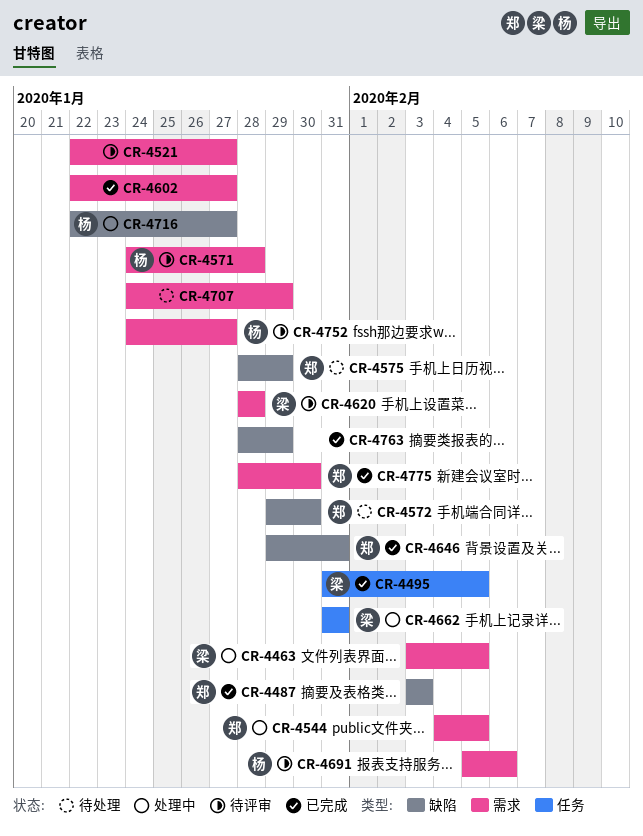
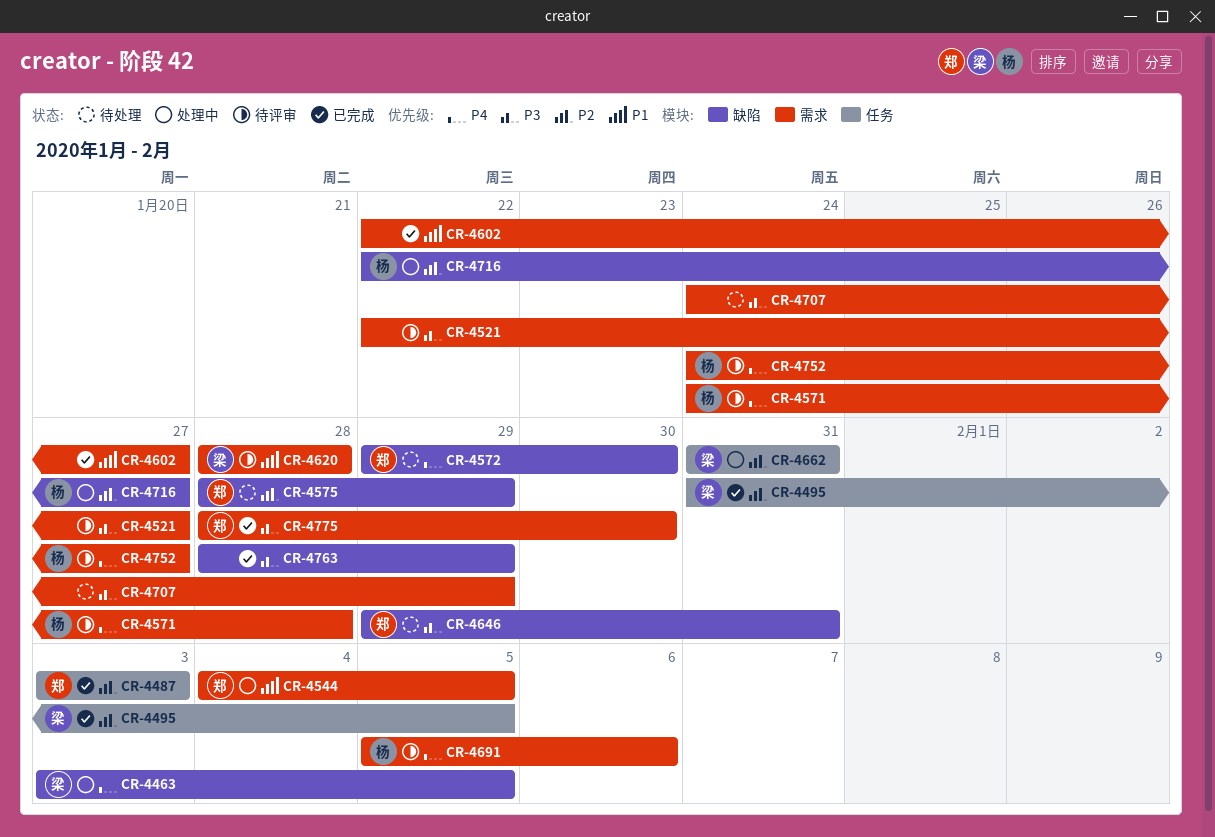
CR-4463, label: 需求 -> 缺陷
CR-4487, label: 缺陷 -> 任务
CR-4646, status: 已完成 -> 待处理

